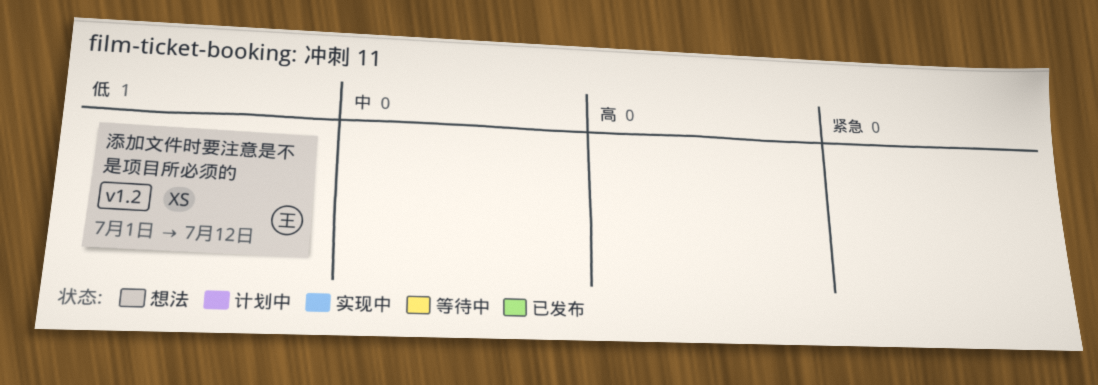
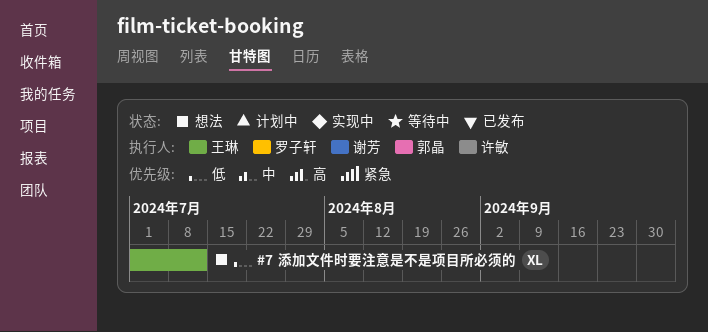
添加文件时要注意是不是项目所必须的, estimate: XS -> XL

